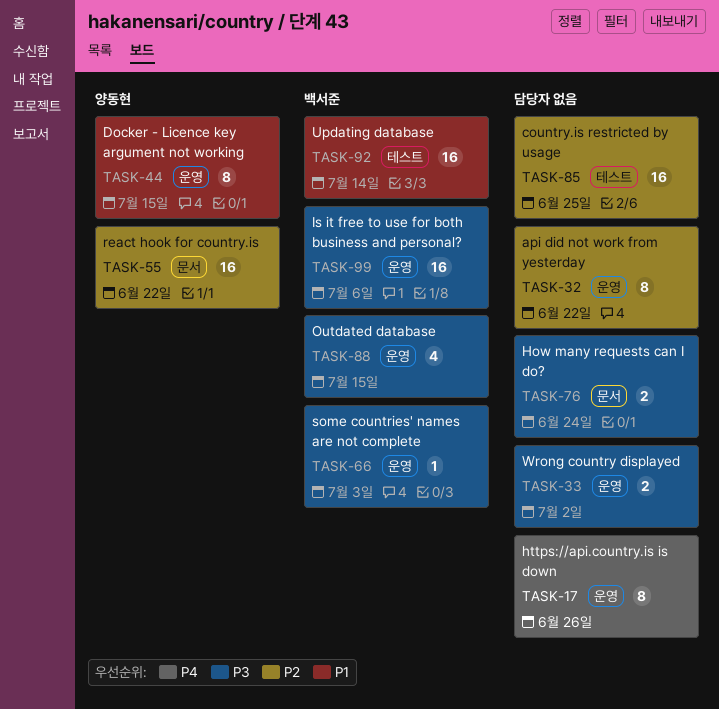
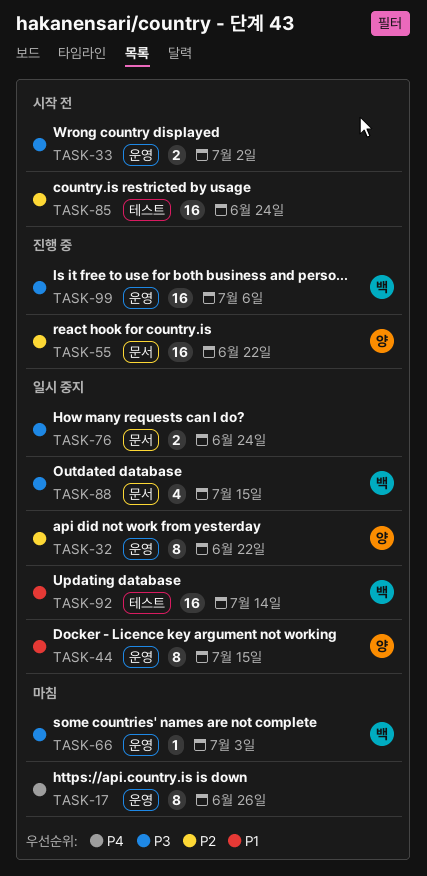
TASK-32, owner: none -> 양동현
TASK-85, due: Jun 25 -> Jun 24
TASK-88, label: 운영 -> 문서

